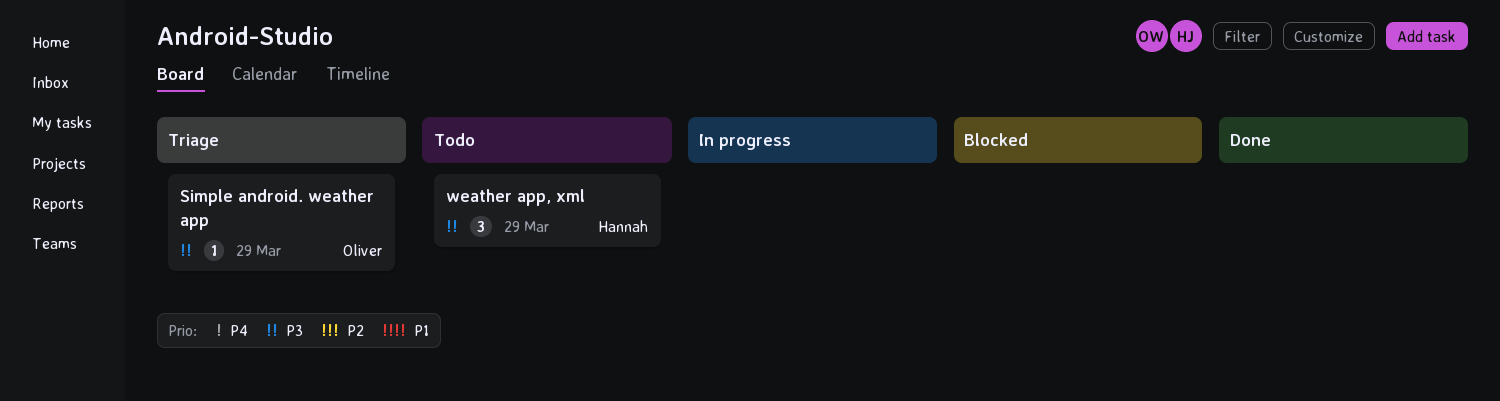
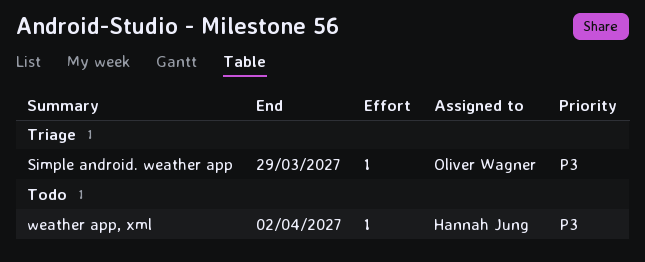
weather app, xml, estimate: 3 -> 1
weather app, xml, due: Mar 29 -> Apr 2

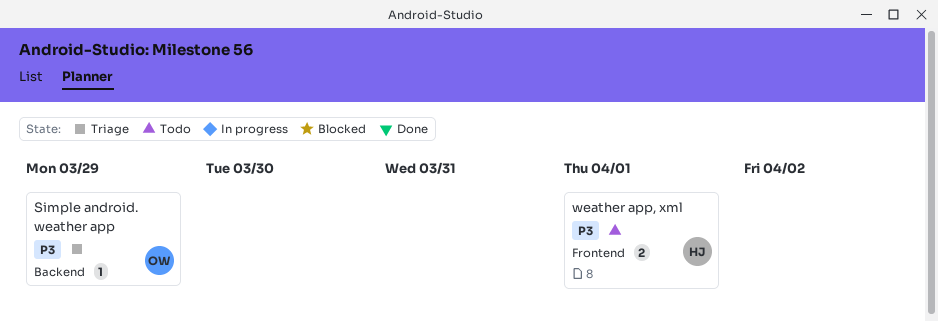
weather app, xml, estimate: 1 -> 2
weather app, xml, due: Apr 2 -> Apr 1

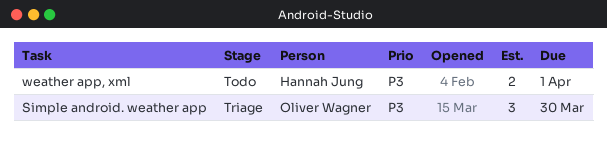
Simple android. weather app, estimate: 1 -> 3
Simple android. weather app, due: Mar 29 -> Mar 30

